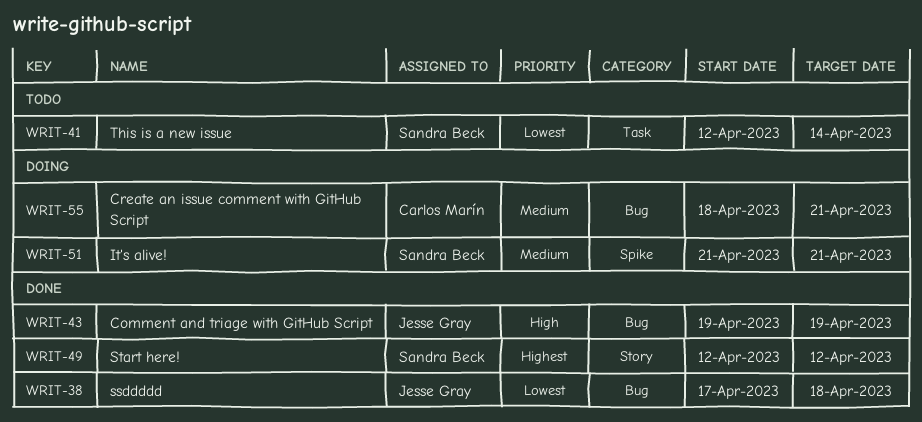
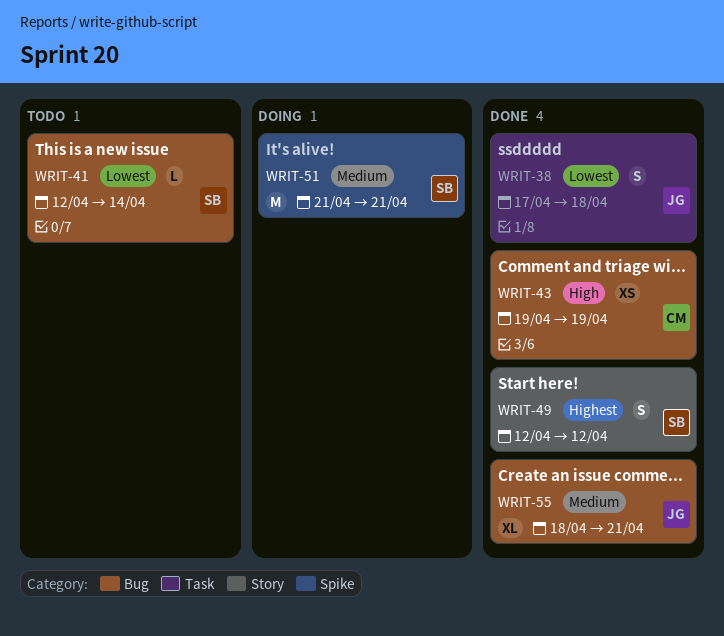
WRIT-38, label: Bug -> Task
WRIT-41, label: Task -> Bug
WRIT-43, owner: Jesse Gray -> Carlos Marín
WRIT-55, status: Doing -> Done
WRIT-55, owner: Carlos Marín -> Jesse Gray

